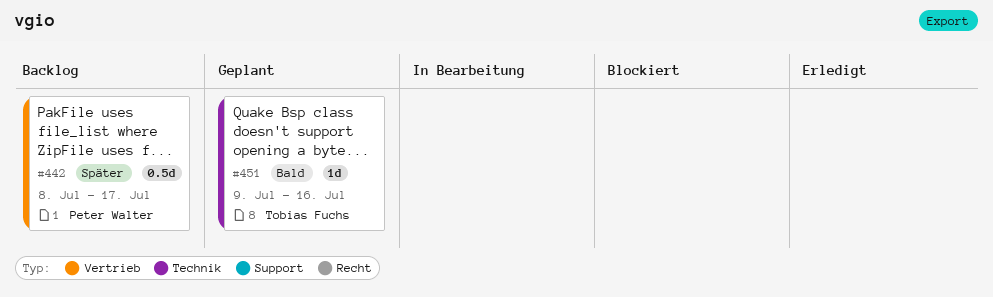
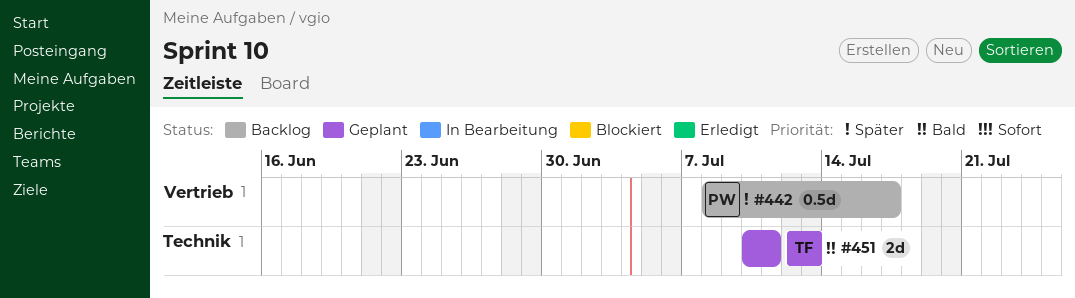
#451, estimate: 1d -> 2d
#451, start: Jul 9 -> Jul 10
#451, due: Jul 16 -> Jul 11

